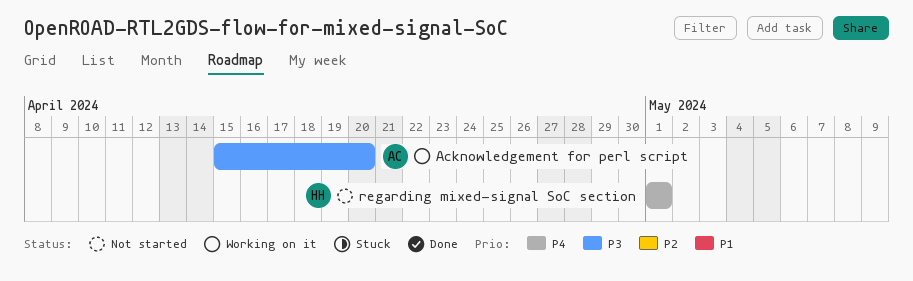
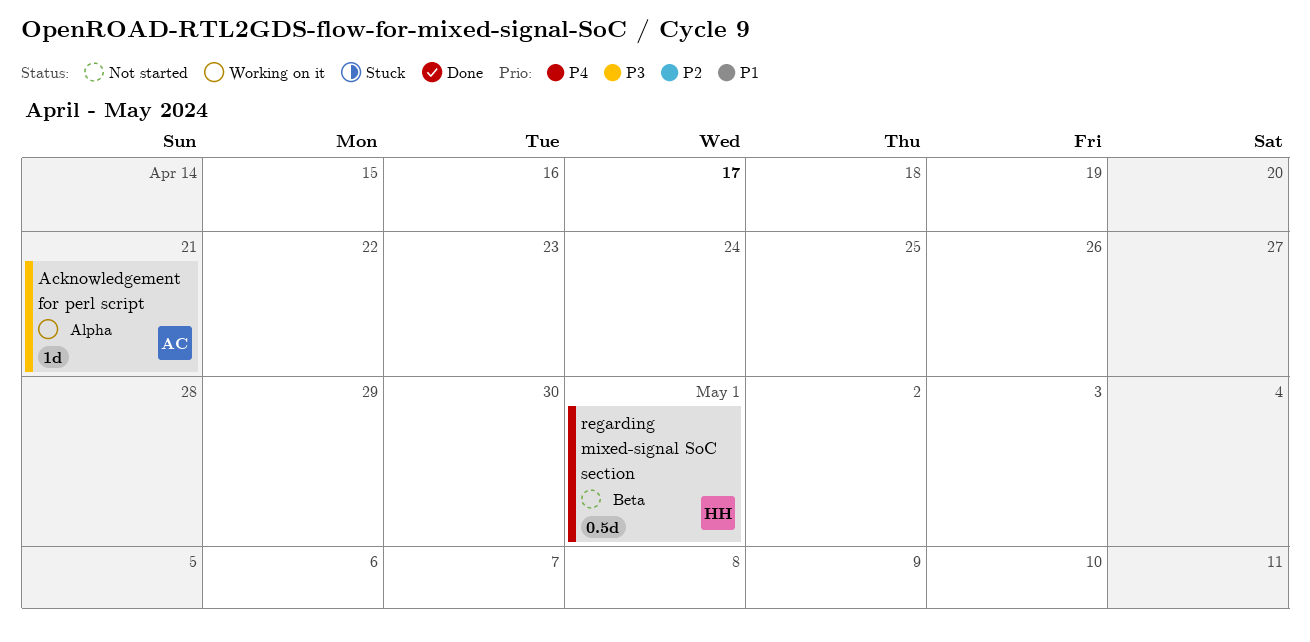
Acknowledgement for perl script, due: Apr 20 -> Apr 21

